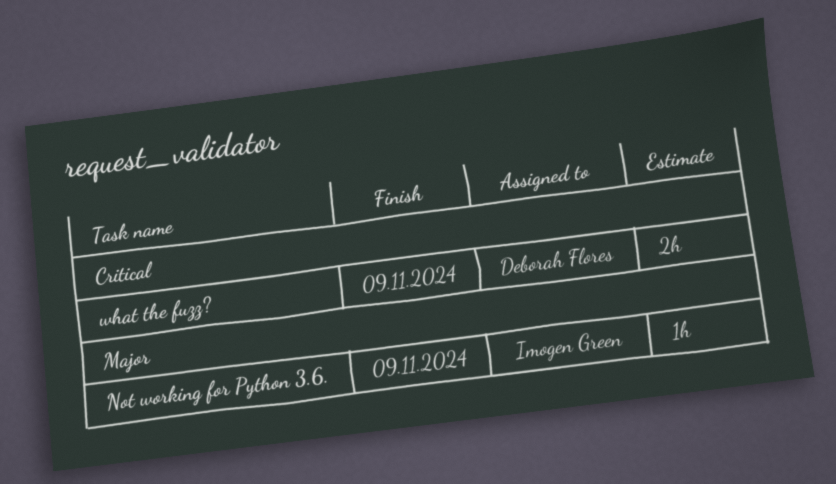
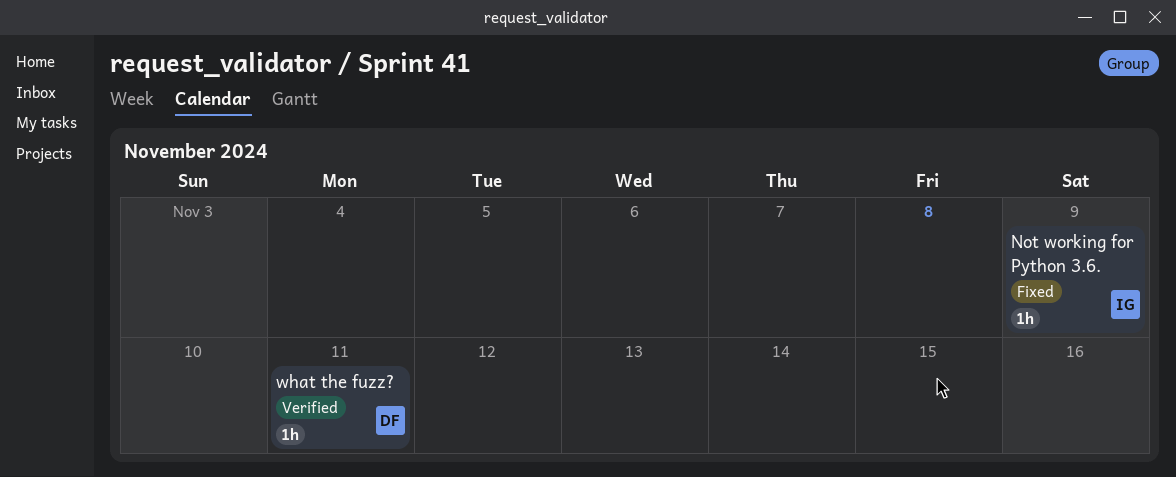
what the fuzz?, estimate: 2h -> 1h
what the fuzz?, due: Nov 9 -> Nov 11

